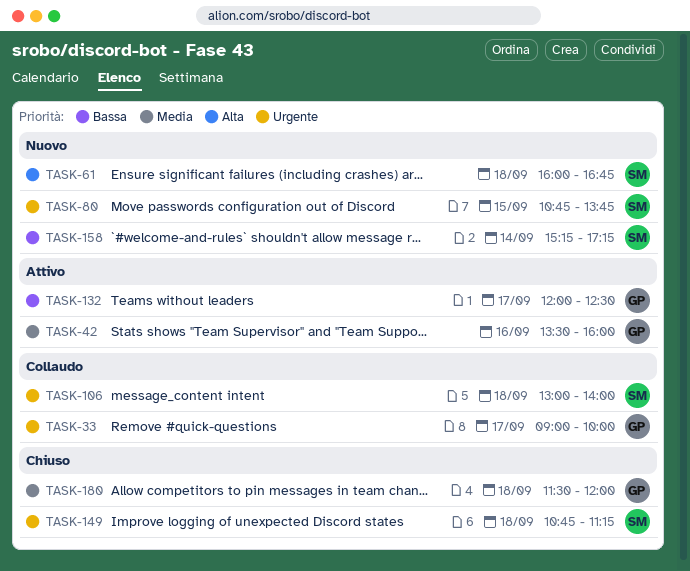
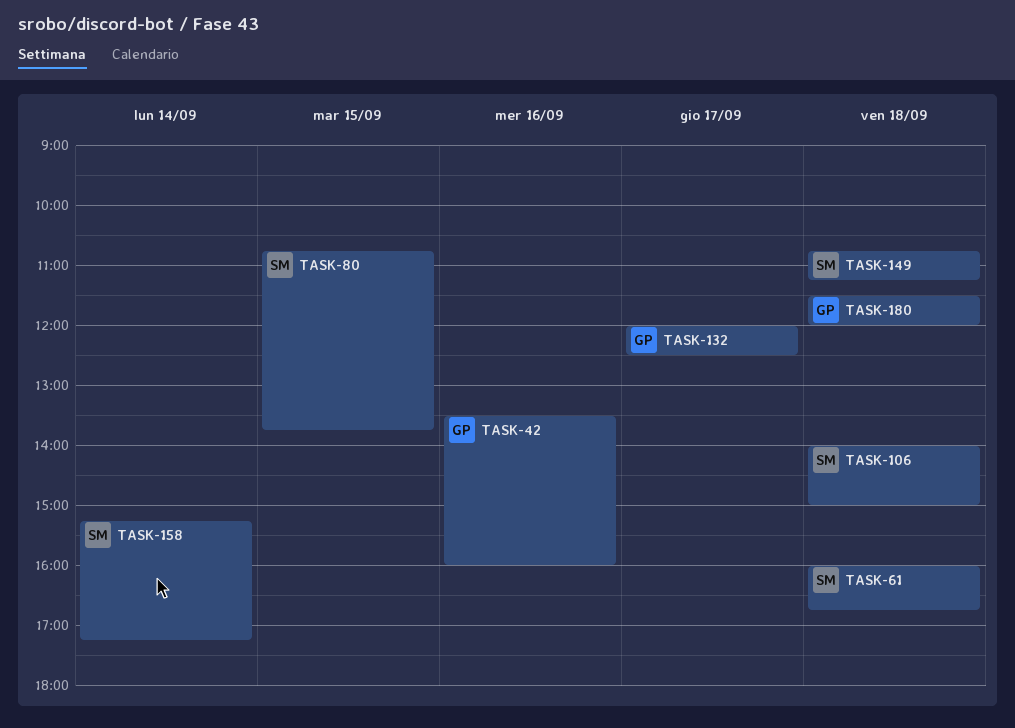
TASK-33: present -> none
TASK-106, begins: 13:00 -> 14:00
TASK-106, ends: 14:00 -> 15:00

